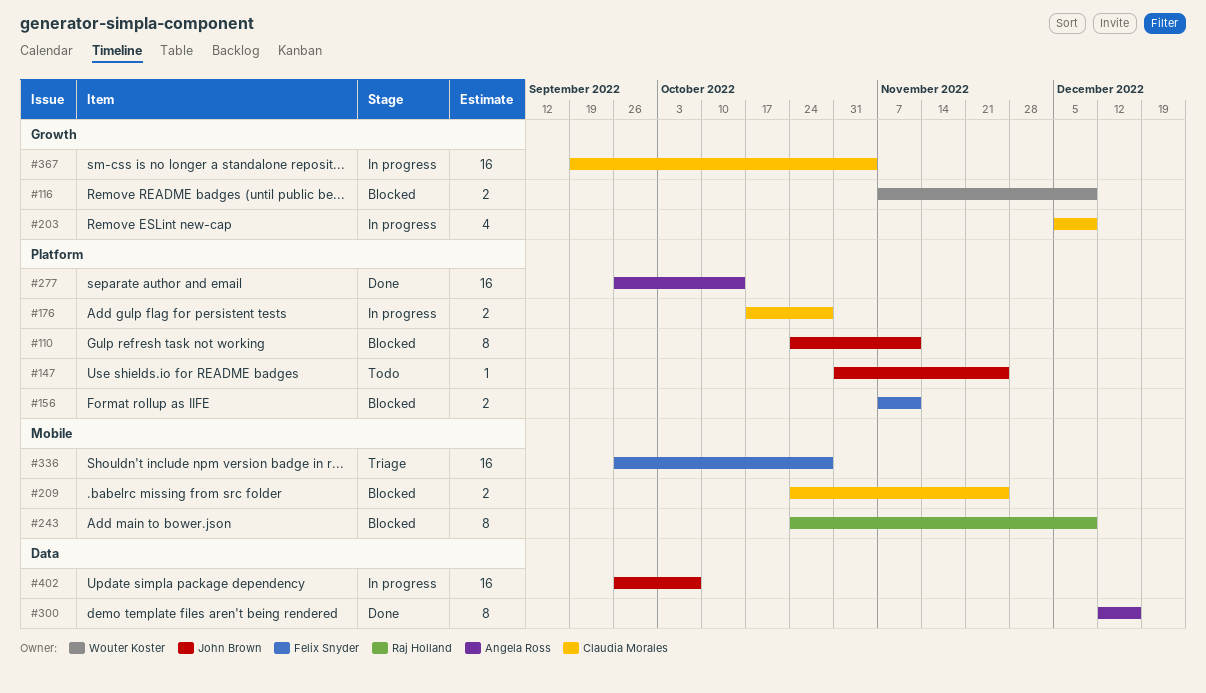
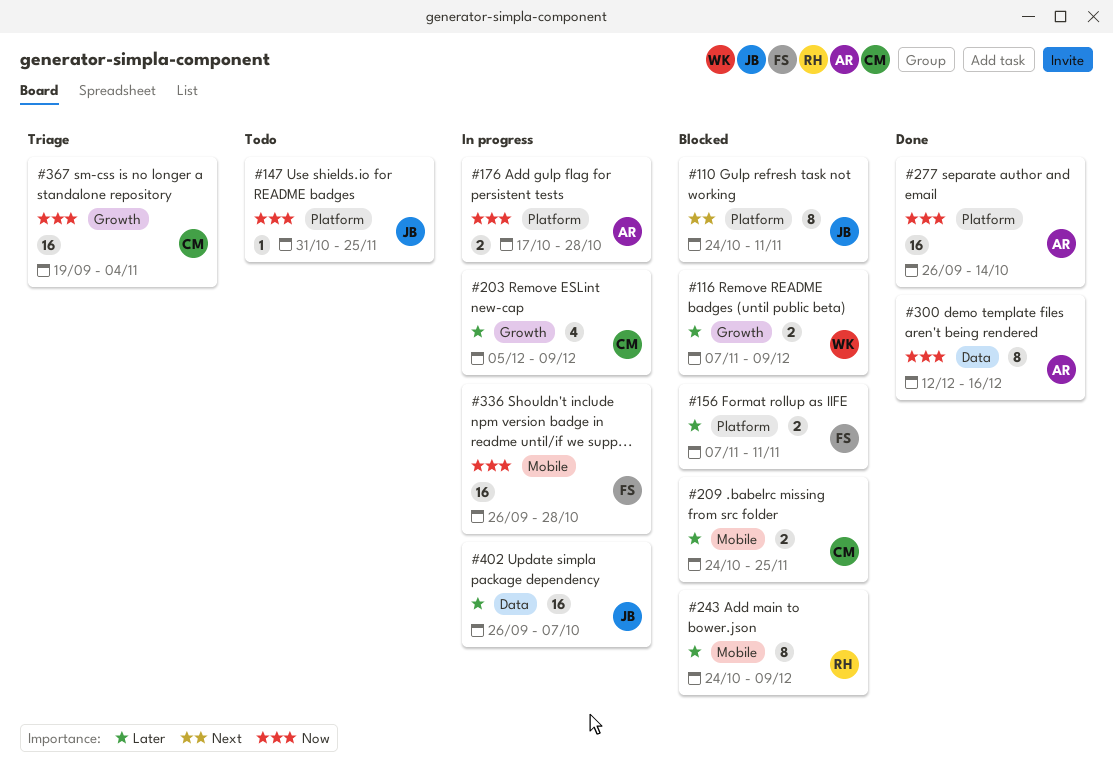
#176, owner: Claudia Morales -> Angela Ross
#336, status: Triage -> In progress
#367, status: In progress -> Triage

